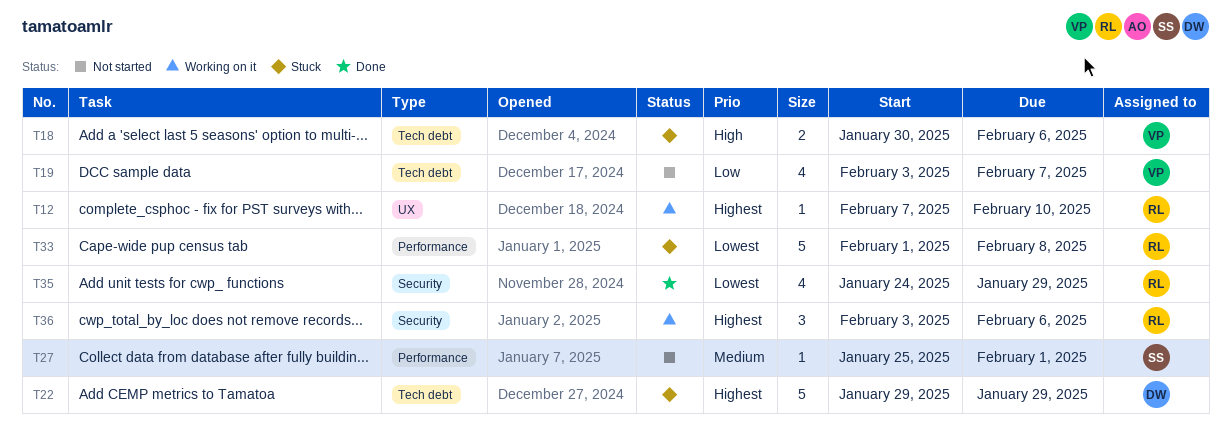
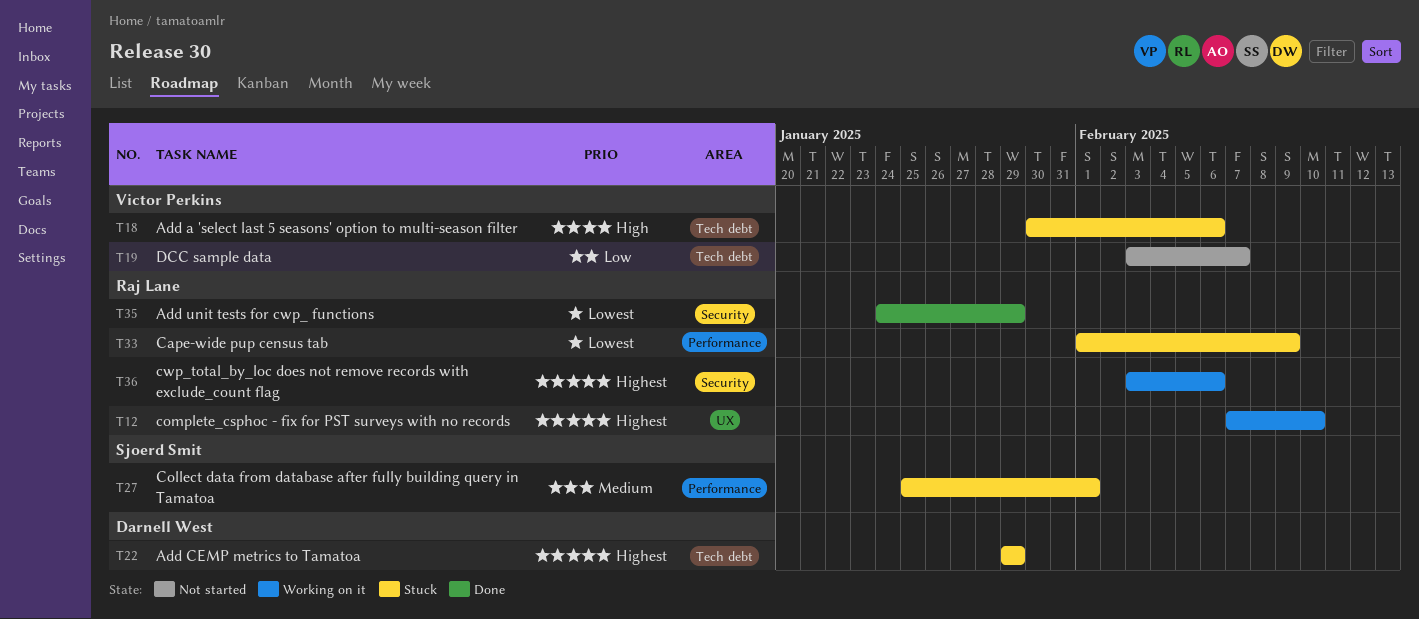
T27, status: Not started -> Stuck
T33, due: Feb 8 -> Feb 9

